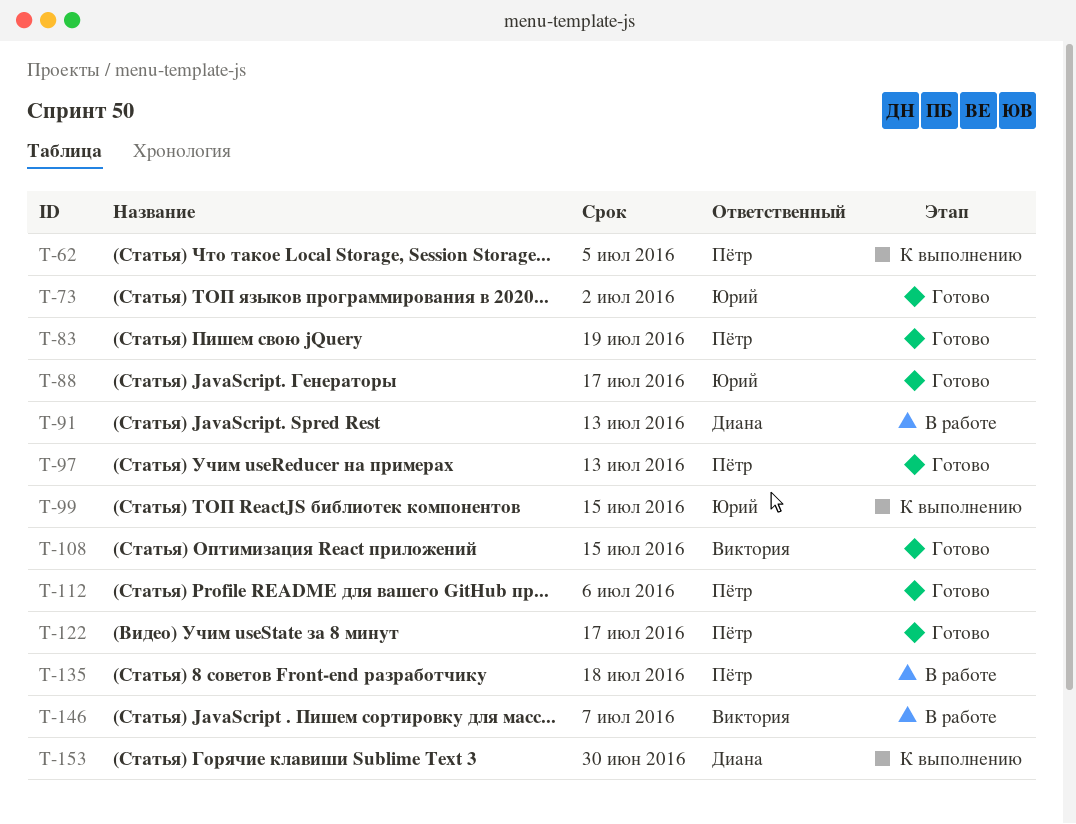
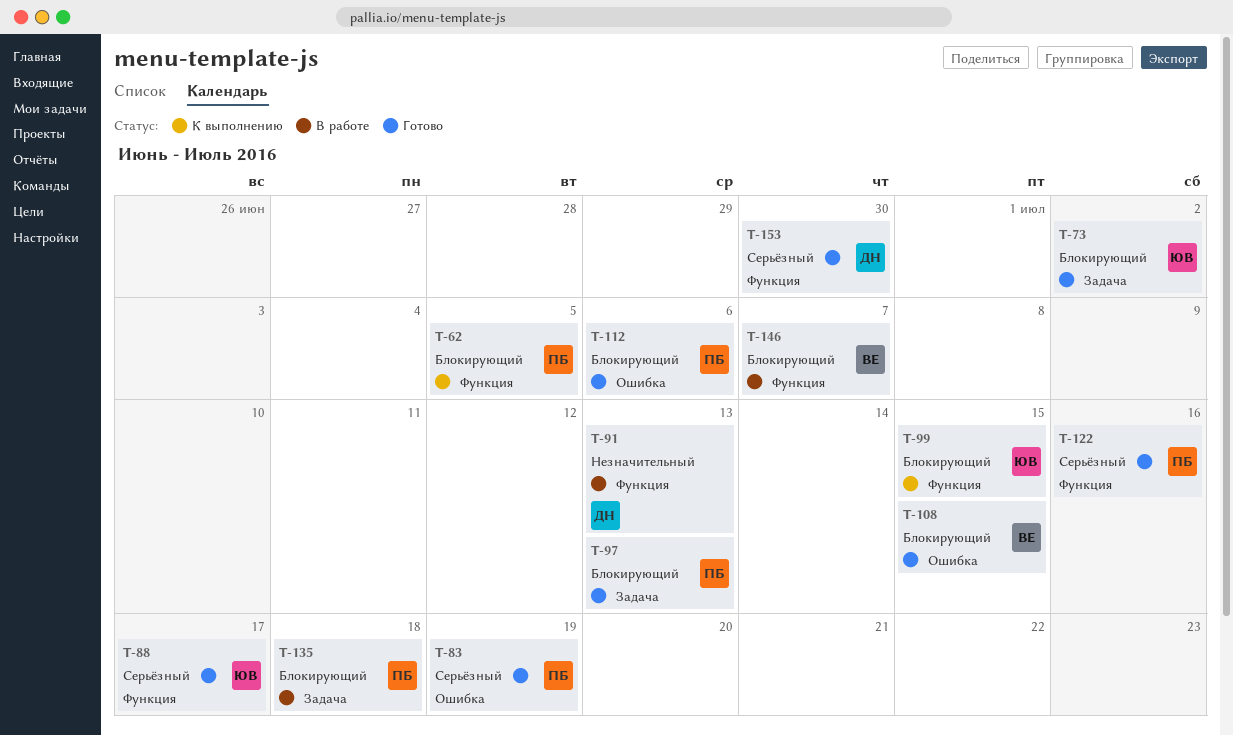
T-122, due: Jul 17 -> Jul 16
T-153, status: К выполнению -> Готово

